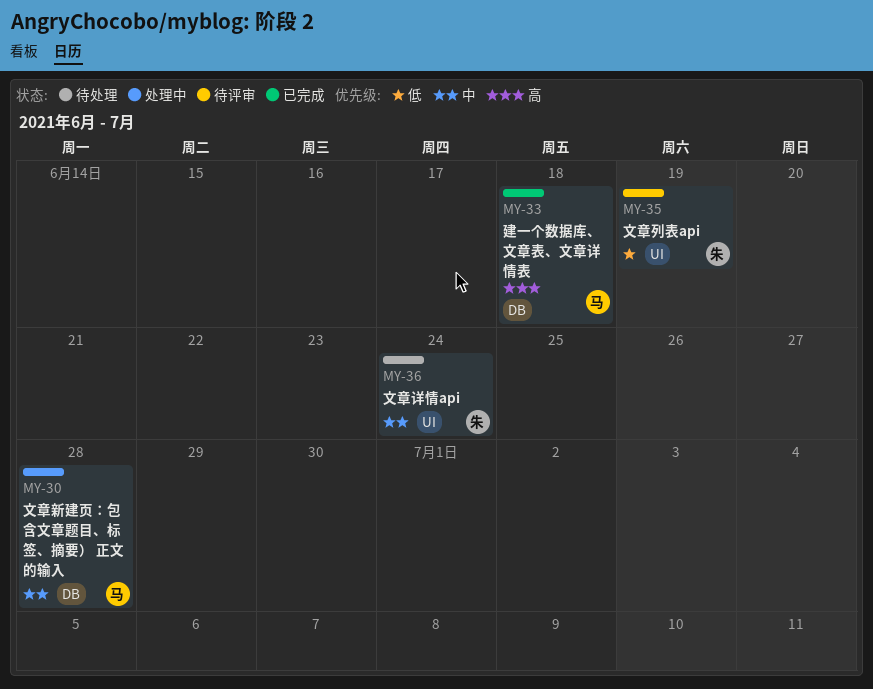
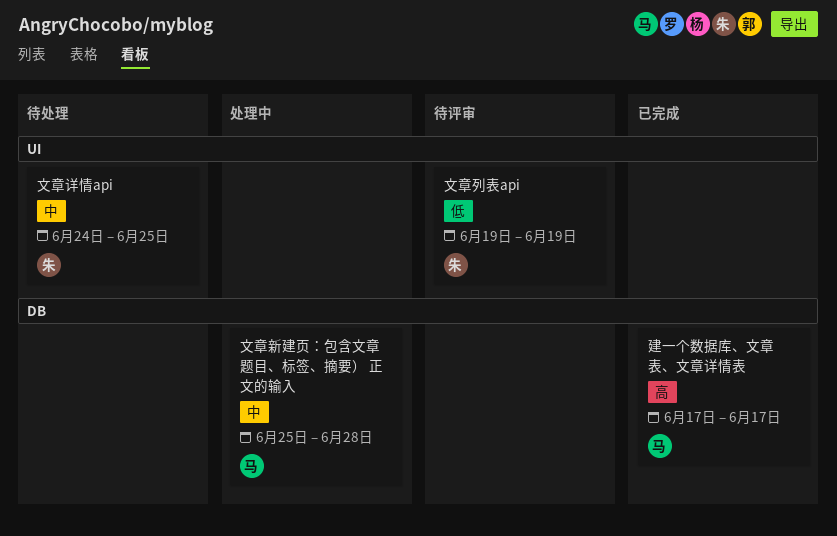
建一个数据库、文章表、文章详情表, due: Jun 18 -> Jun 17
文章详情api, due: Jun 24 -> Jun 25

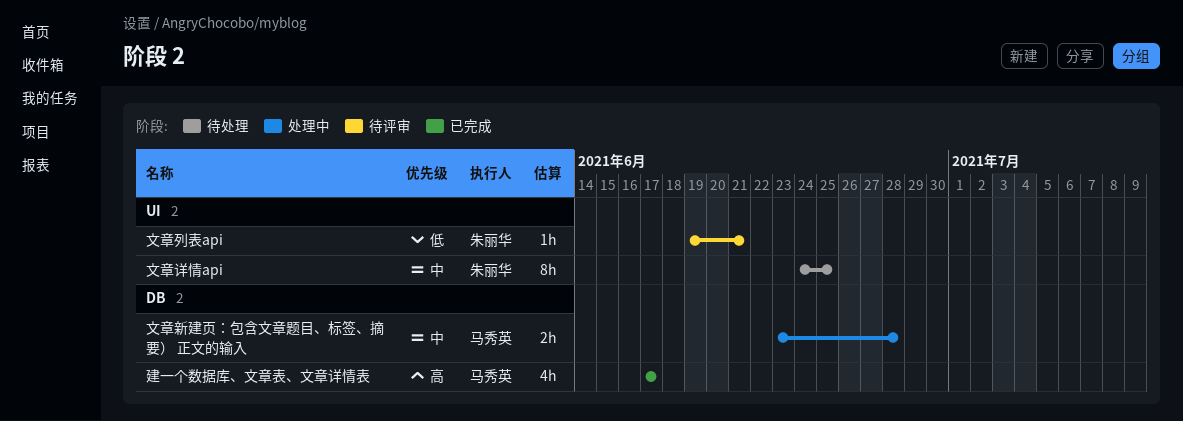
文章列表api, due: Jun 19 -> Jun 21
文章新建页：包含文章题目、标签、摘要） 正文的输入, start: Jun 25 -> Jun 23

